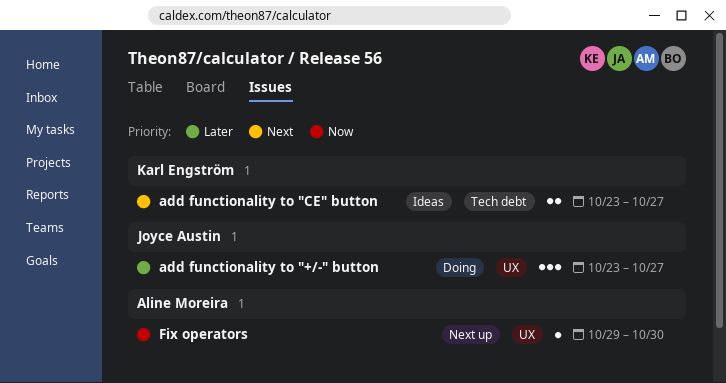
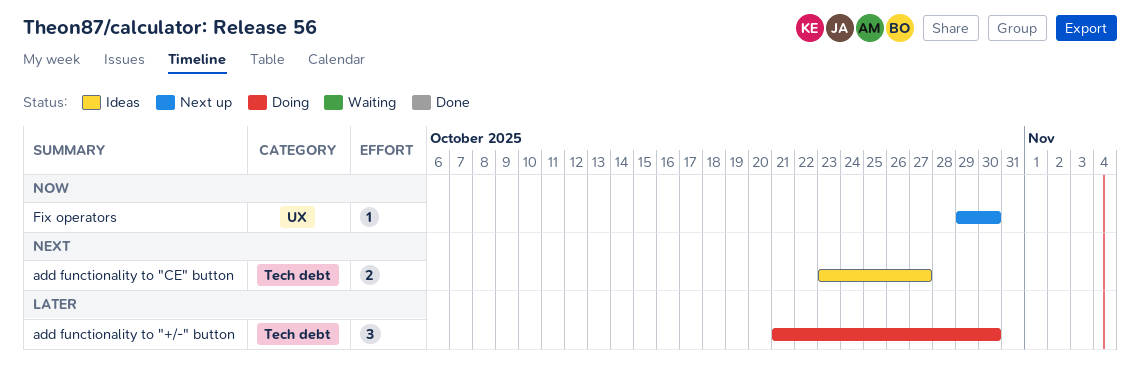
add functionality to "+/-" button, label: UX -> Tech debt
add functionality to "+/-" button, start: Oct 23 -> Oct 21
add functionality to "+/-" button, due: Oct 27 -> Oct 30

